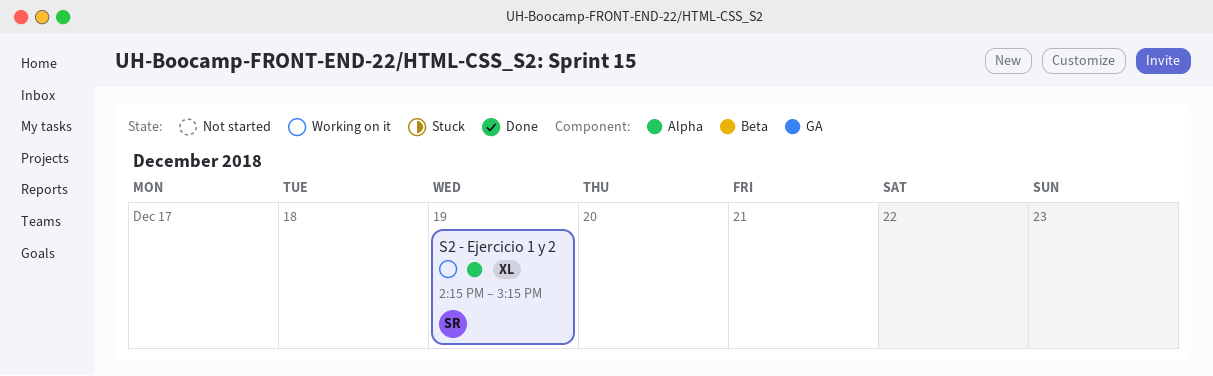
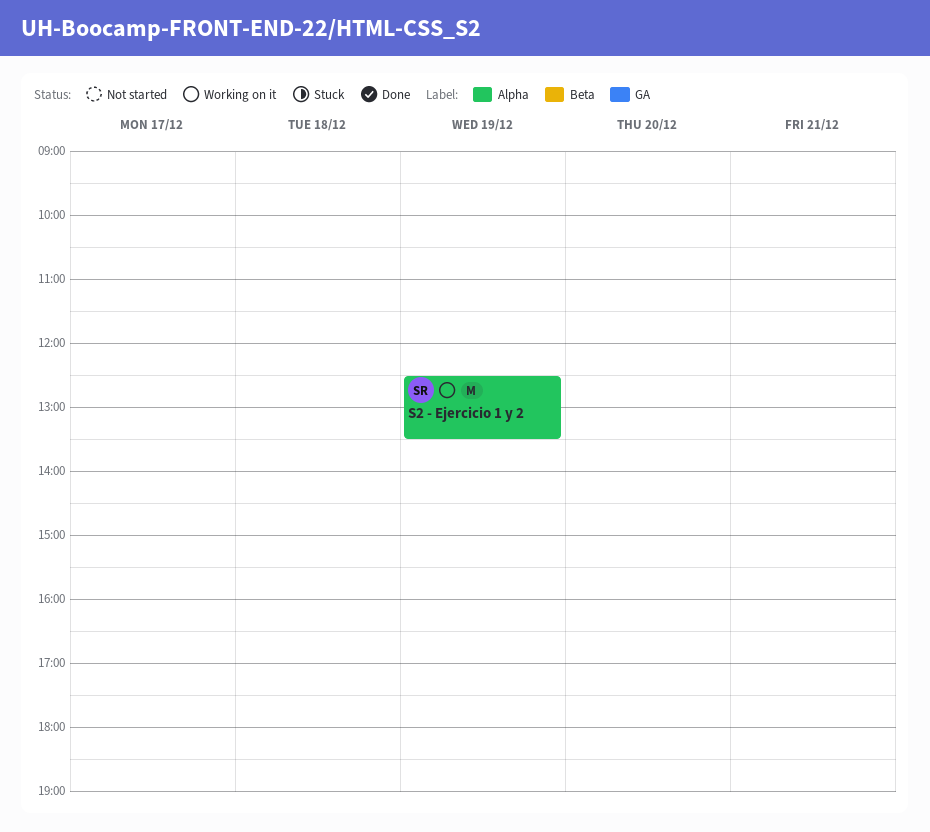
S2 - Ejercicio 1 y 2, estimate: XL -> M
S2 - Ejercicio 1 y 2, begins: 14:15 -> 12:30
S2 - Ejercicio 1 y 2, ends: 15:15 -> 13:30

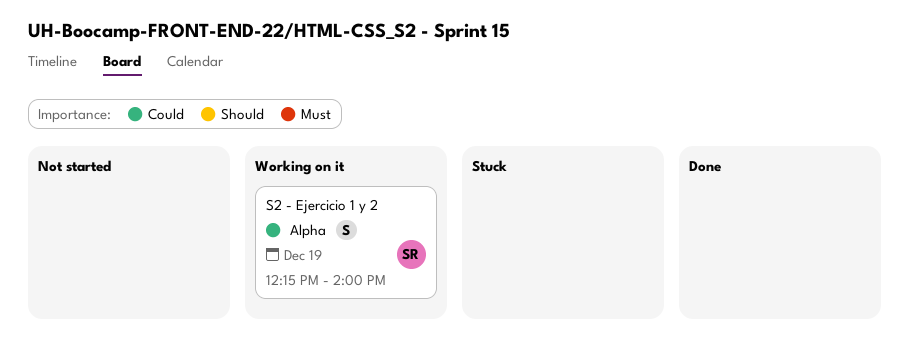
S2 - Ejercicio 1 y 2, estimate: M -> S
S2 - Ejercicio 1 y 2, begins: 12:30 -> 12:15
S2 - Ejercicio 1 y 2, ends: 13:30 -> 14:00

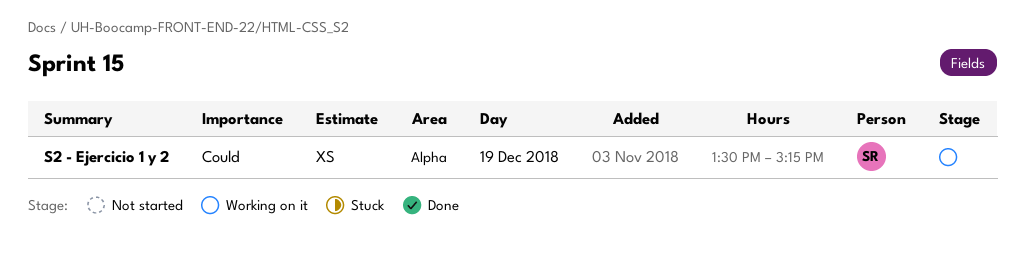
S2 - Ejercicio 1 y 2, estimate: S -> XS
S2 - Ejercicio 1 y 2, begins: 12:15 -> 13:30
S2 - Ejercicio 1 y 2, ends: 14:00 -> 15:15

